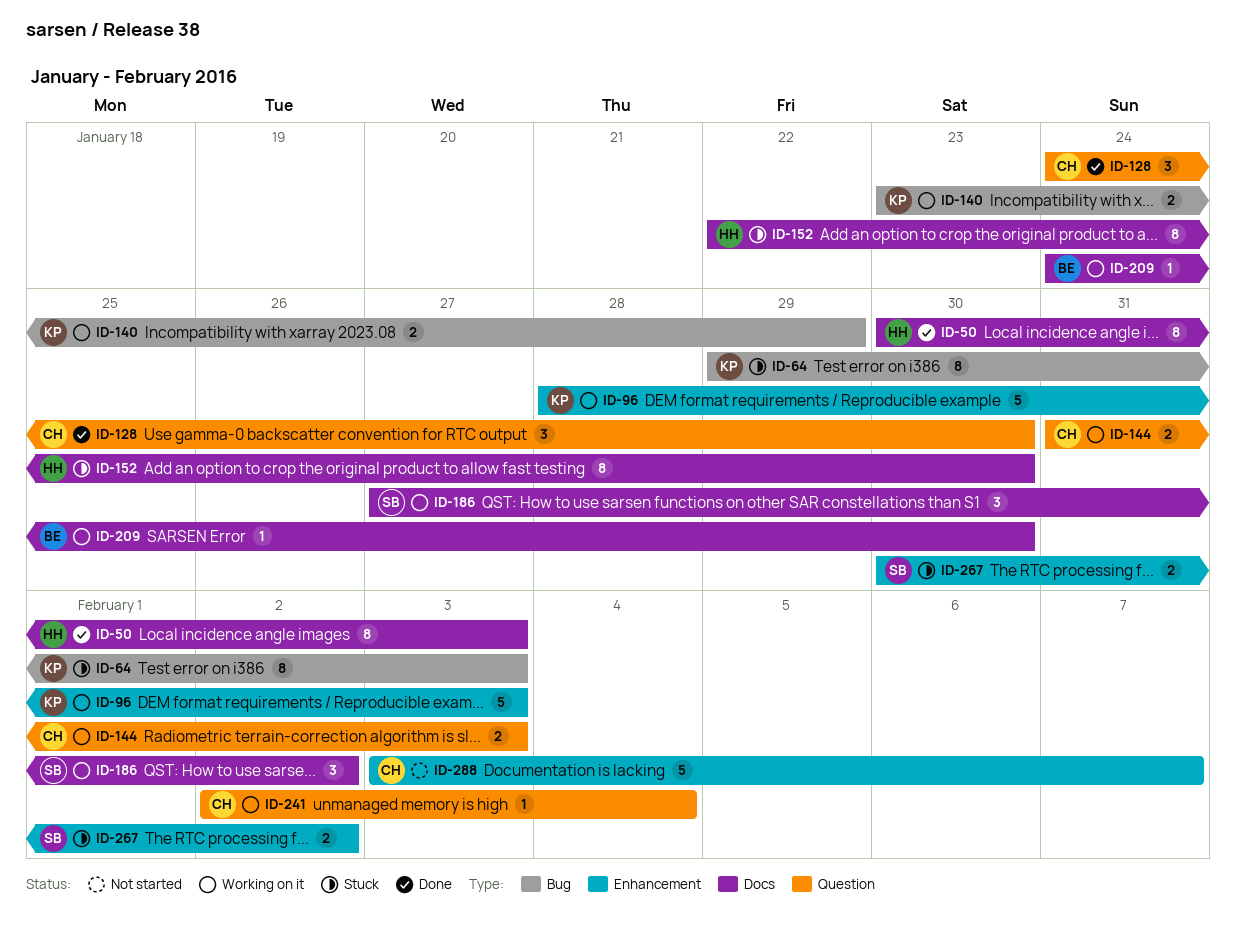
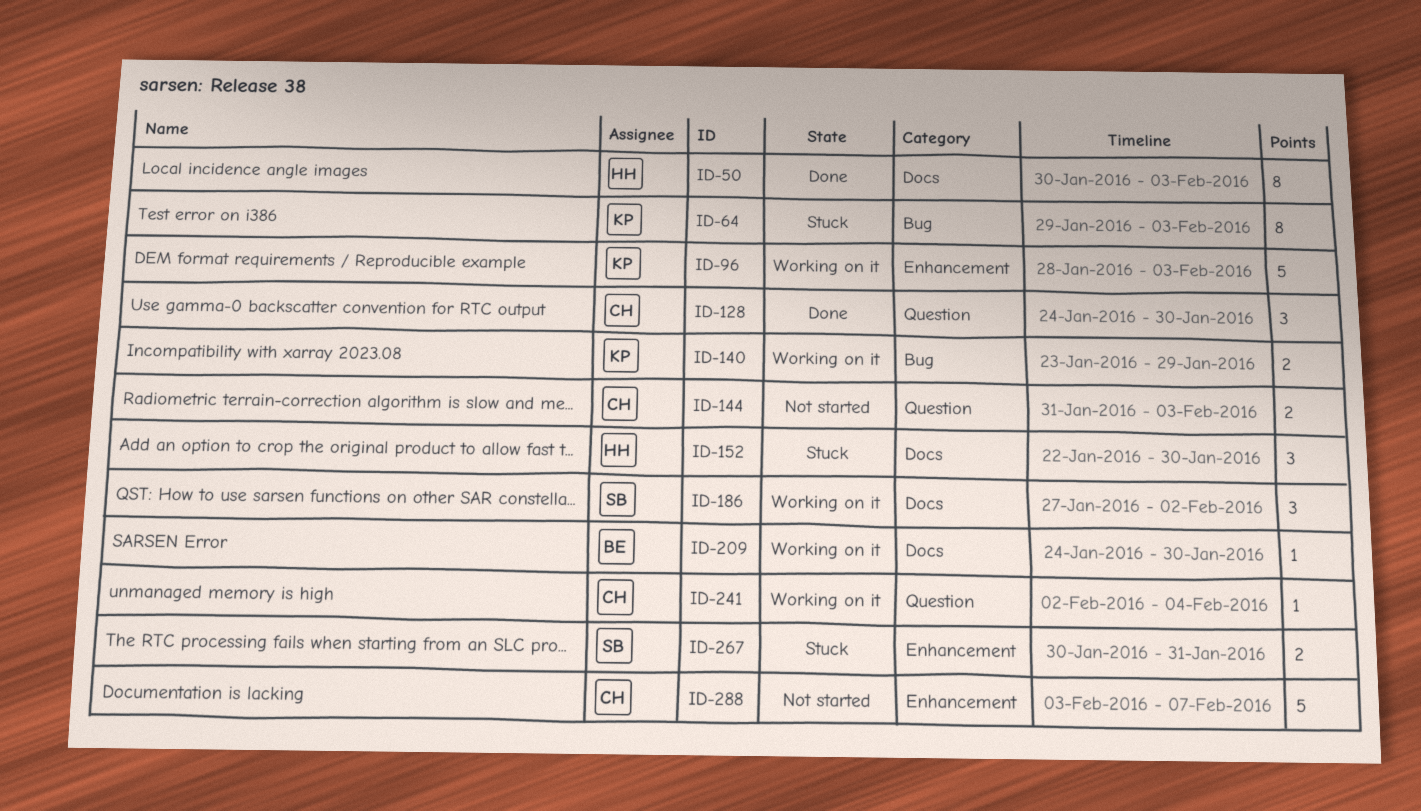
ID-144, status: Working on it -> Not started
ID-152, estimate: 8 -> 3
ID-267, due: Feb 2 -> Jan 31

